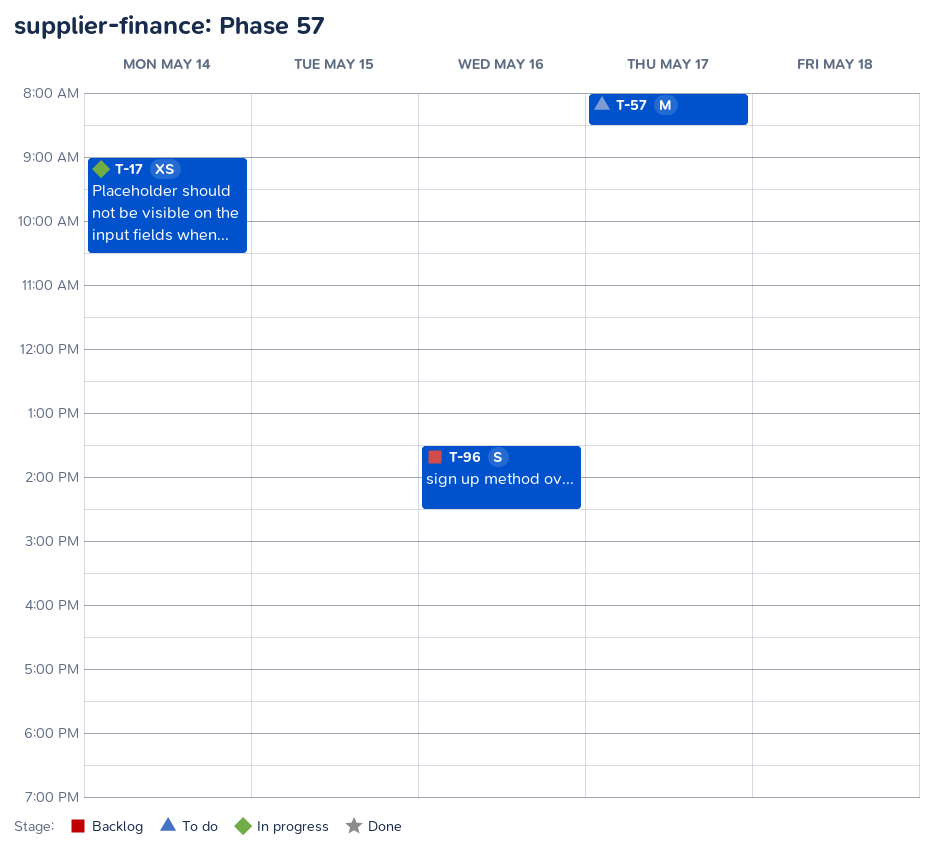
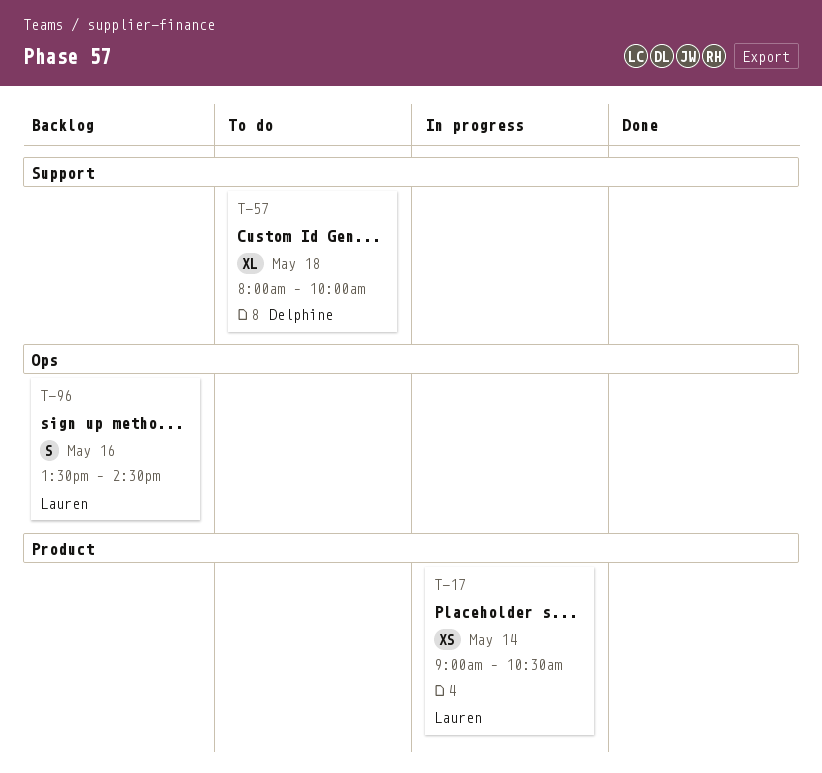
T-57, estimate: M -> XL
T-57, day: May 17 -> May 18
T-57, ends: 08:30 -> 10:00

